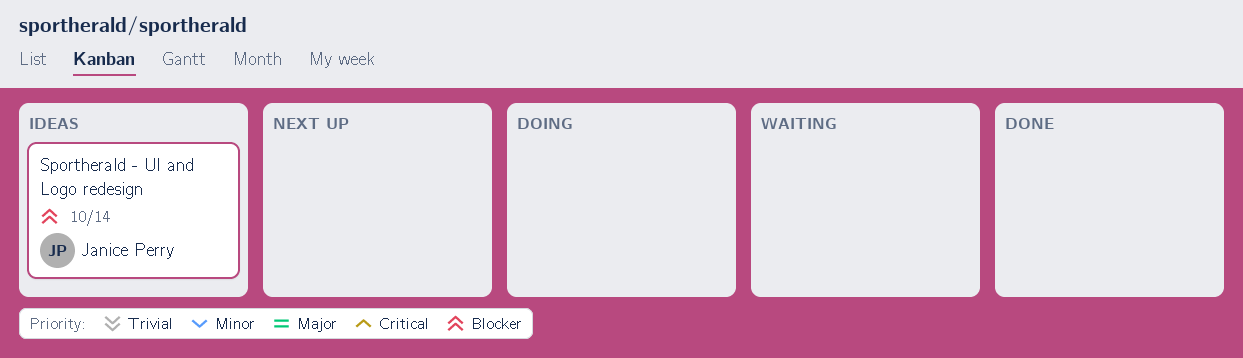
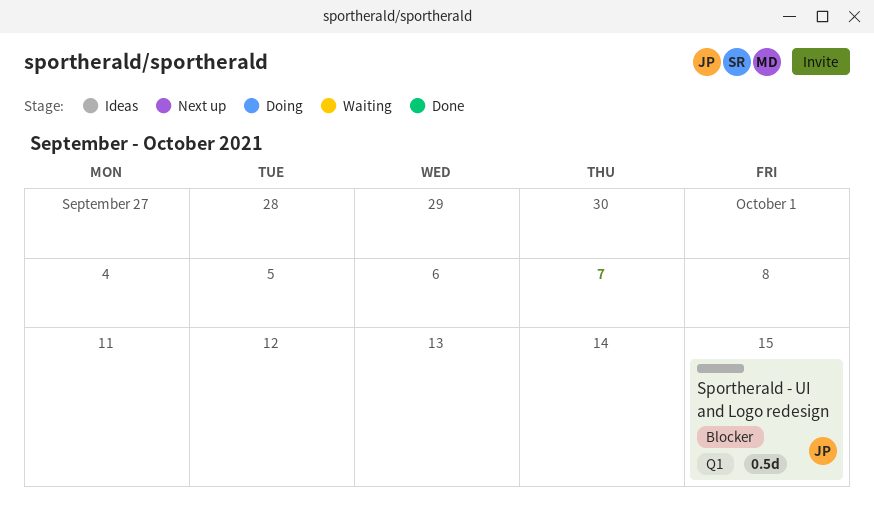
Sportherald - UI and Logo redesign, due: Oct 14 -> Oct 15

